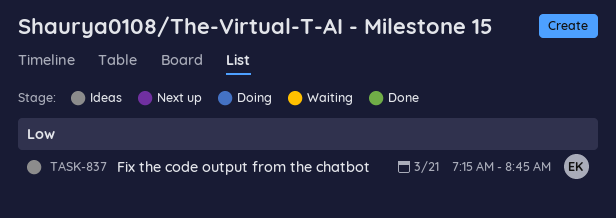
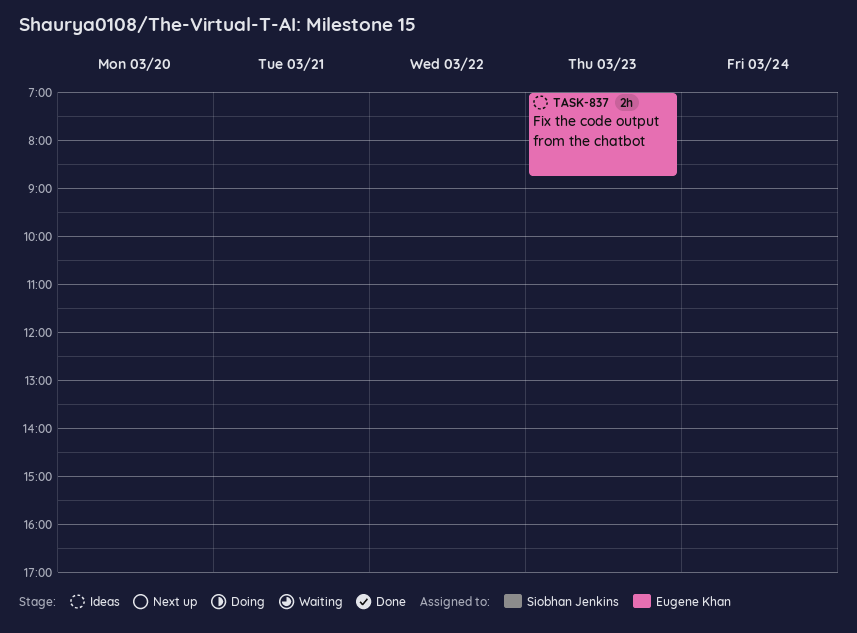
TASK-837, day: Mar 21 -> Mar 23
TASK-837, begins: 07:15 -> 07:00

